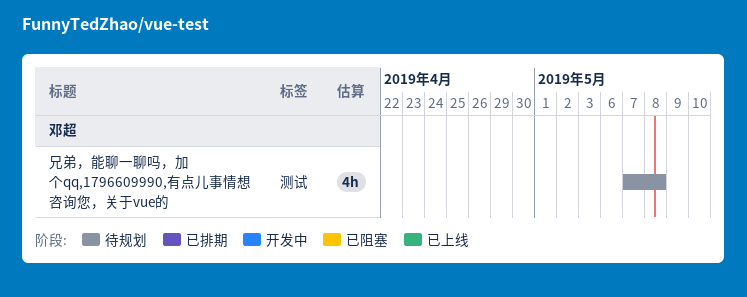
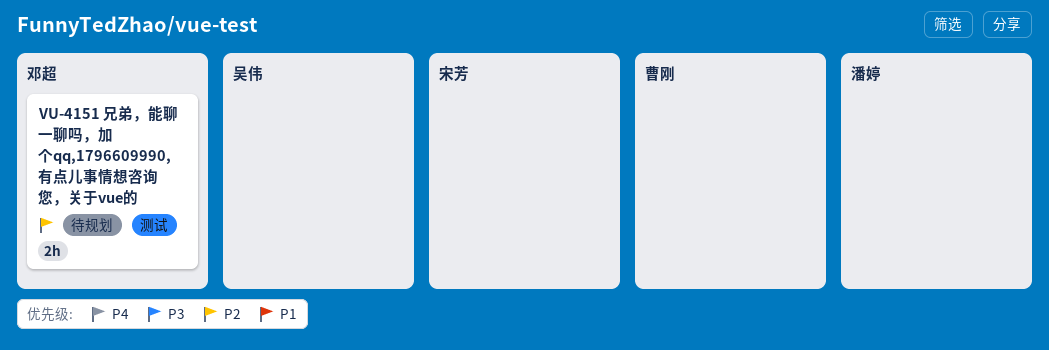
兄弟，能聊一聊吗，加个qq,1796609990,有点儿事情想咨询您，关于vue的, estimate: 4h -> 2h

